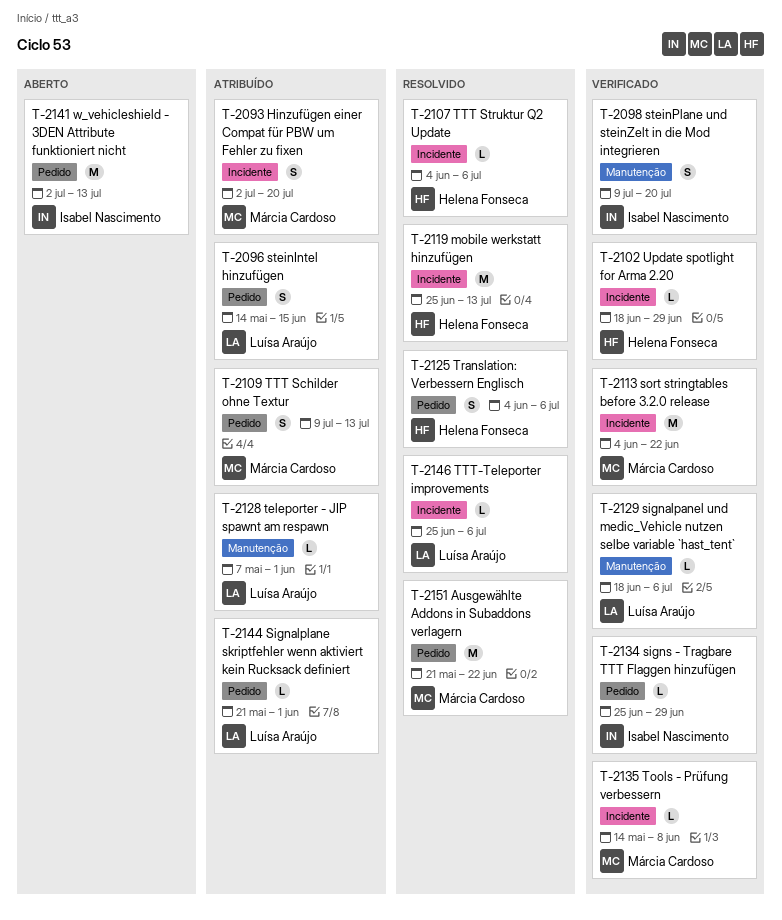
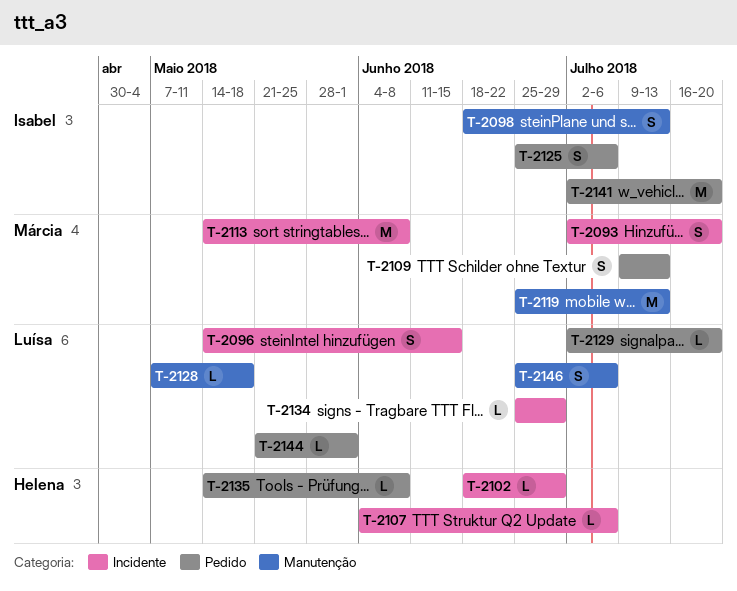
T-2096, label: Pedido -> Incidente
T-2098, start: Jul 9 -> Jun 18
T-2098, due: Jul 20 -> Jul 13
T-2113, start: Jun 4 -> May 14
T-2113, due: Jun 22 -> Jun 8
T-2119, owner: Helena Fonseca -> Márcia Cardoso
T-2119, label: Incidente -> Manutenção
T-2125, owner: Helena Fonseca -> Isabel Nascimento
T-2125, start: Jun 4 -> Jun 25
T-2128, due: Jun 1 -> May 18
T-2129, label: Manutenção -> Pedido
T-2129, start: Jun 18 -> Jul 2
T-2129, due: Jul 6 -> Jul 20
T-2134, owner: Isabel Nascimento -> Luísa Araújo
T-2134, label: Pedido -> Incidente
T-2135, owner: Márcia Cardoso -> Helena Fonseca
T-2135, label: Incidente -> Pedido
T-2141, due: Jul 13 -> Jul 20
T-2146, label: Incidente -> Manutenção
T-2146, estimate: L -> S
T-2151: present -> none

